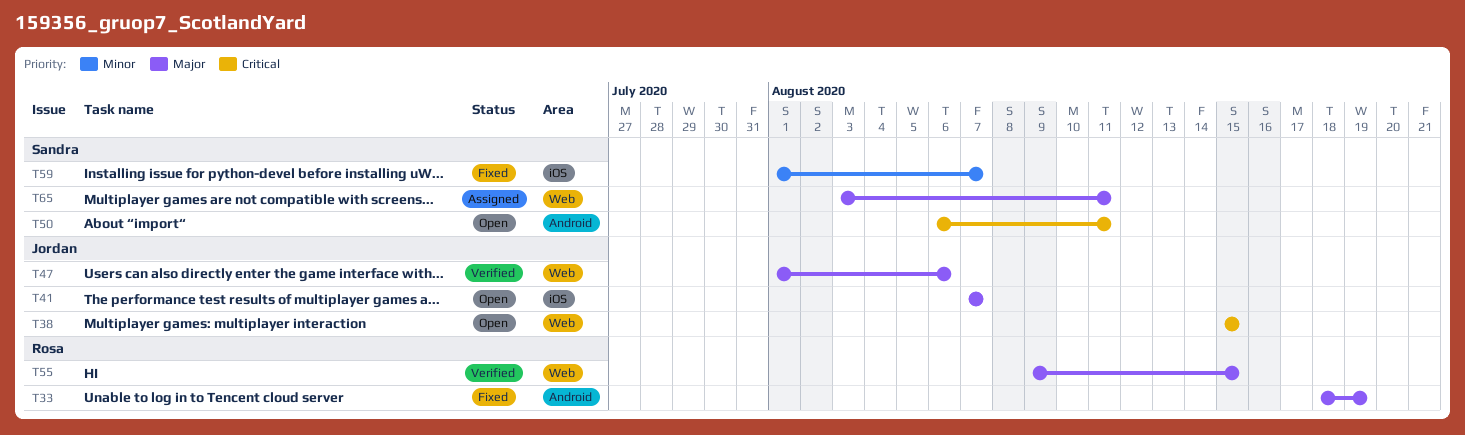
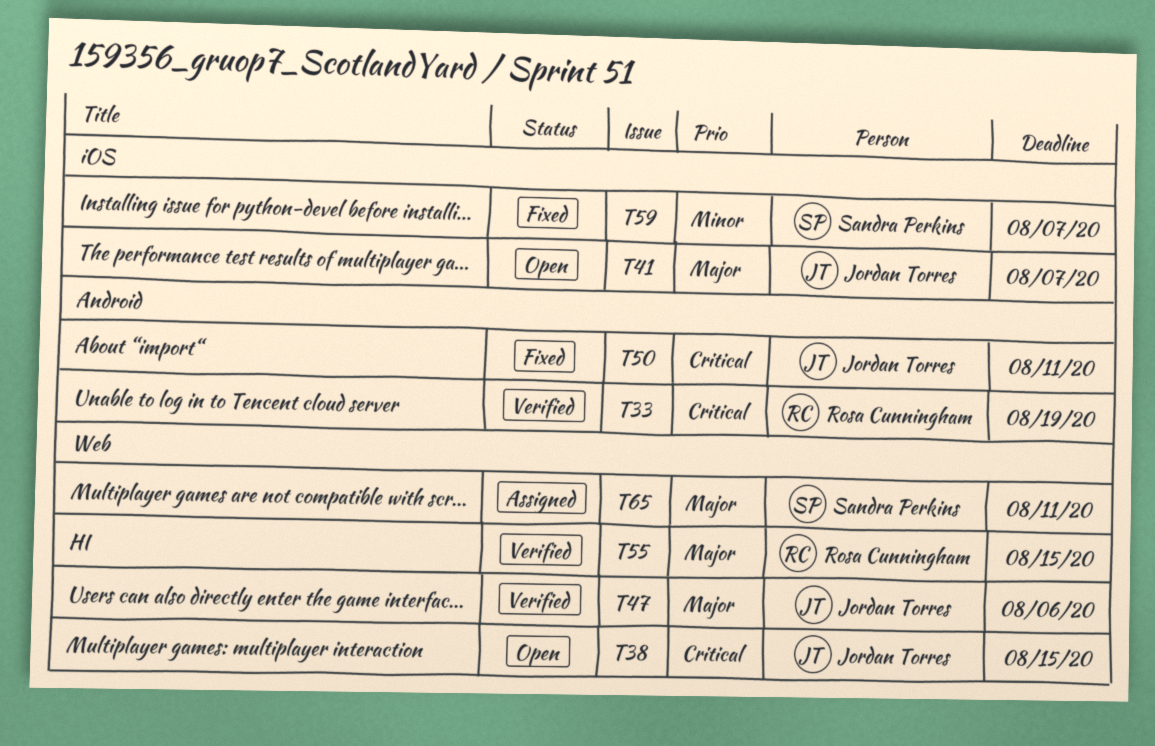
T33, status: Fixed -> Verified
T33, priority: Major -> Critical
T50, status: Open -> Fixed
T50, owner: Sandra Perkins -> Jordan Torres

